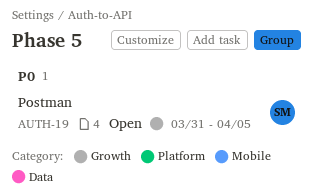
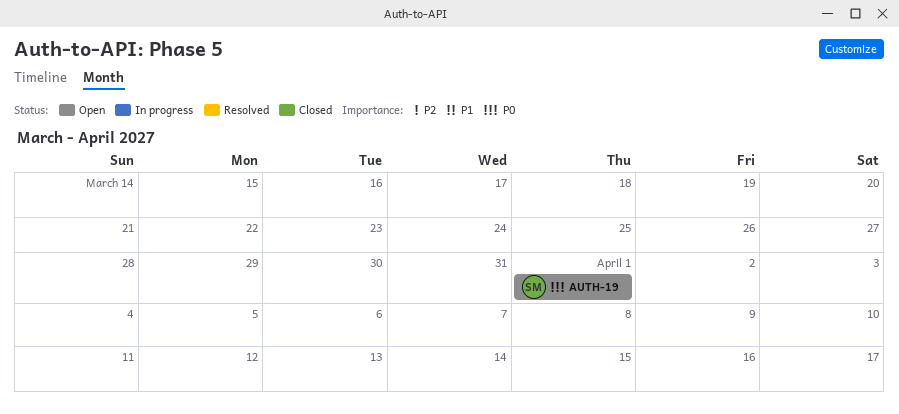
AUTH-19, start: Mar 31 -> Apr 1
AUTH-19, due: Apr 5 -> Apr 1

